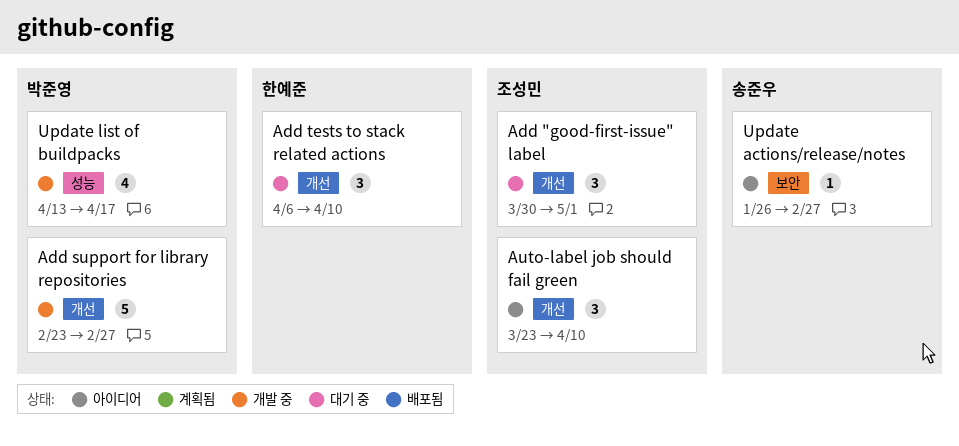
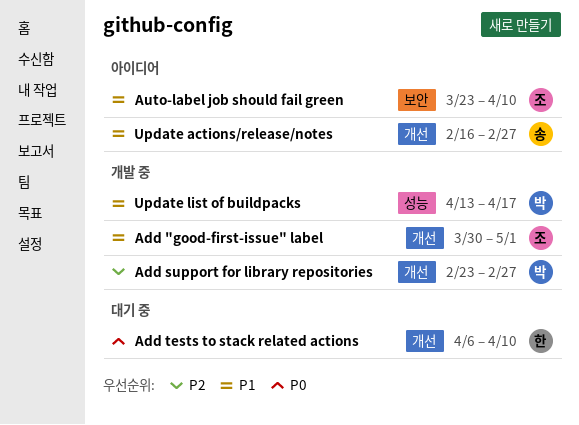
Add "good-first-issue" label, status: 대기 중 -> 개발 중
Auto-label job should fail green, label: 개선 -> 보안
Update actions/release/notes, label: 보안 -> 개선
Update actions/release/notes, start: Jan 26 -> Feb 16

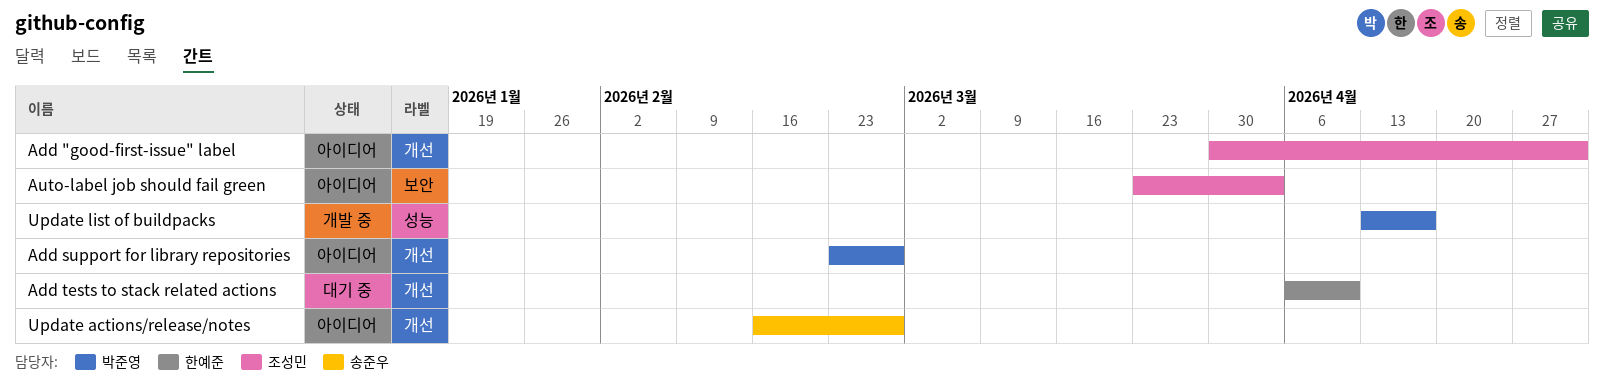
Add "good-first-issue" label, status: 개발 중 -> 아이디어
Add support for library repositories, status: 개발 중 -> 아이디어
Auto-label job should fail green, due: Apr 10 -> Apr 3

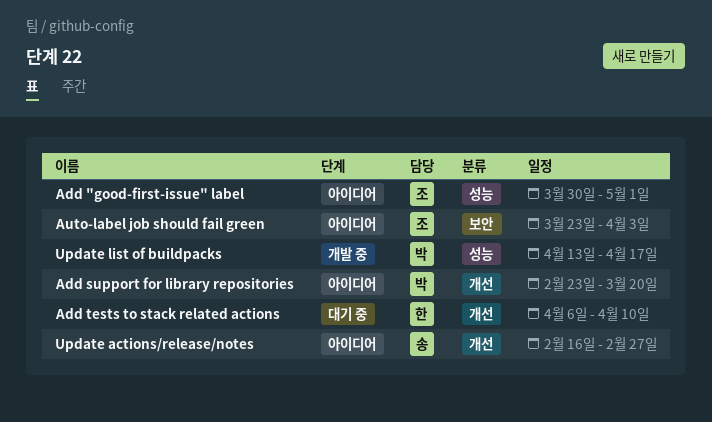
Add "good-first-issue" label, label: 개선 -> 성능
Add support for library repositories, due: Feb 27 -> Mar 20

